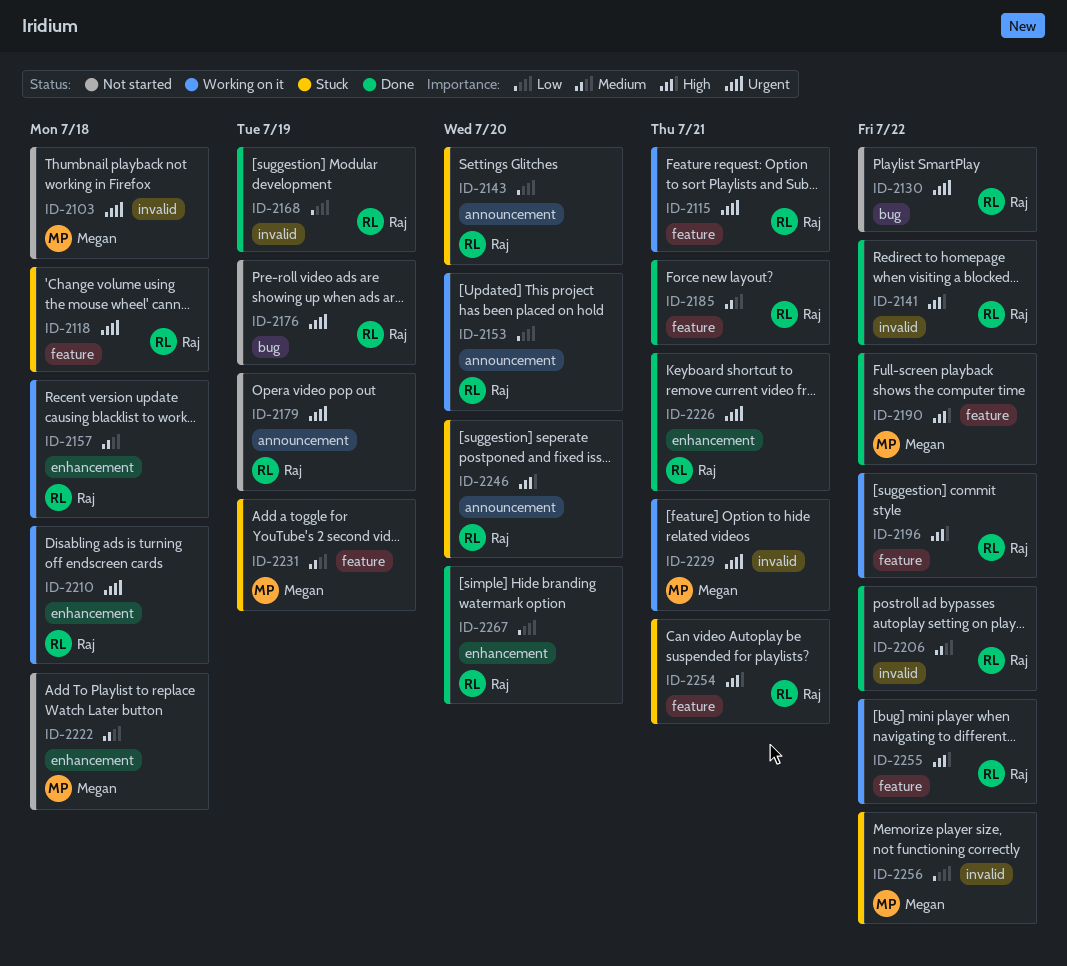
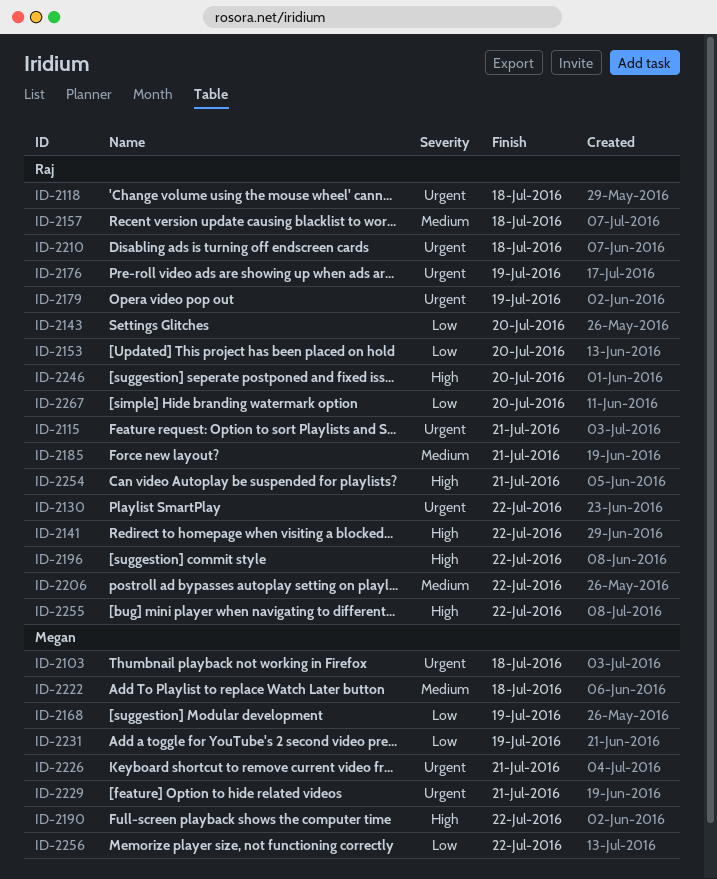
ID-2168, owner: Raj -> Megan
ID-2226, owner: Raj -> Megan
ID-2231, priority: Medium -> Low

